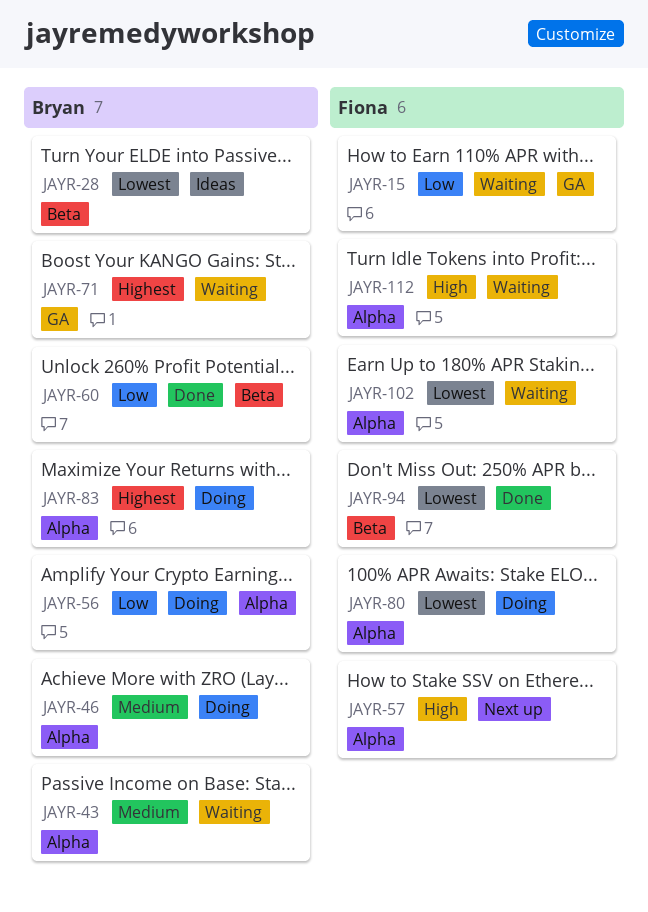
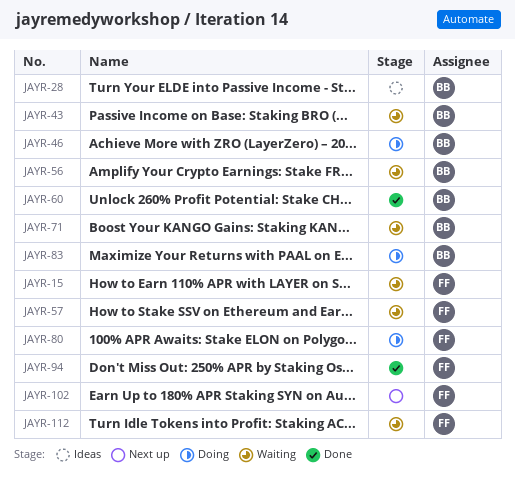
JAYR-56, status: Doing -> Waiting
JAYR-57, status: Next up -> Waiting
JAYR-102, status: Waiting -> Next up

